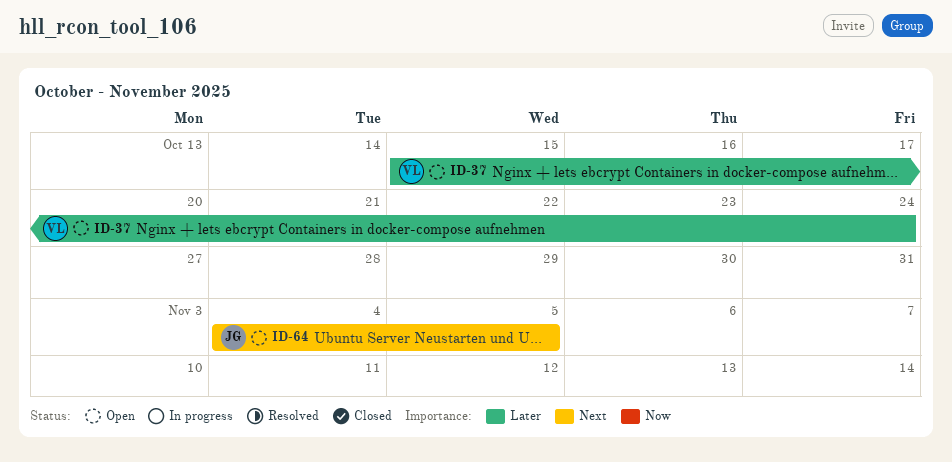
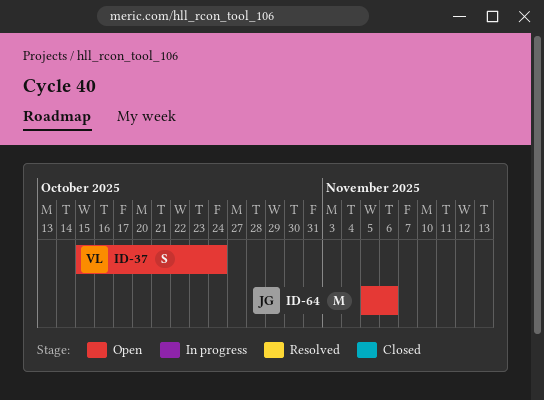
ID-64, start: Nov 4 -> Nov 5
ID-64, due: Nov 5 -> Nov 6

